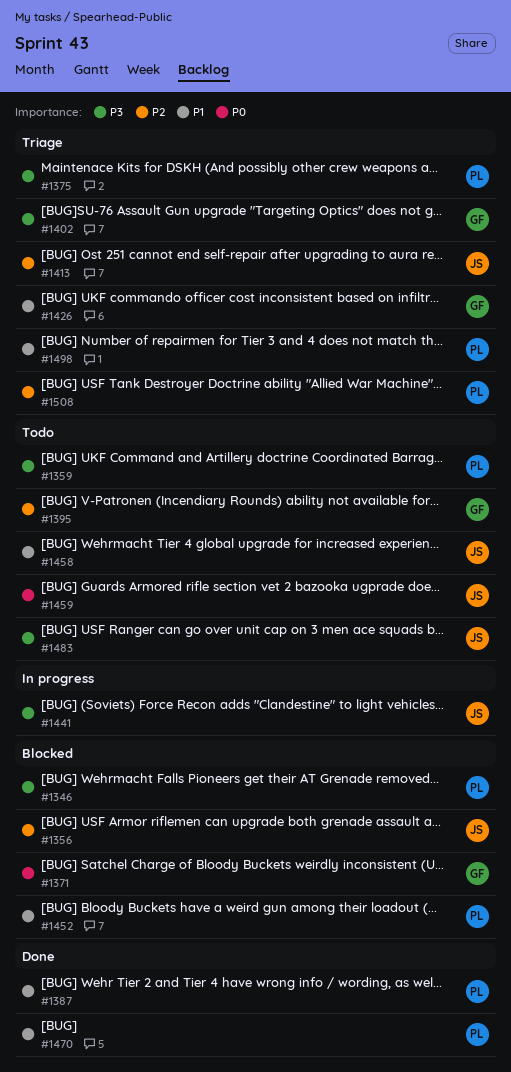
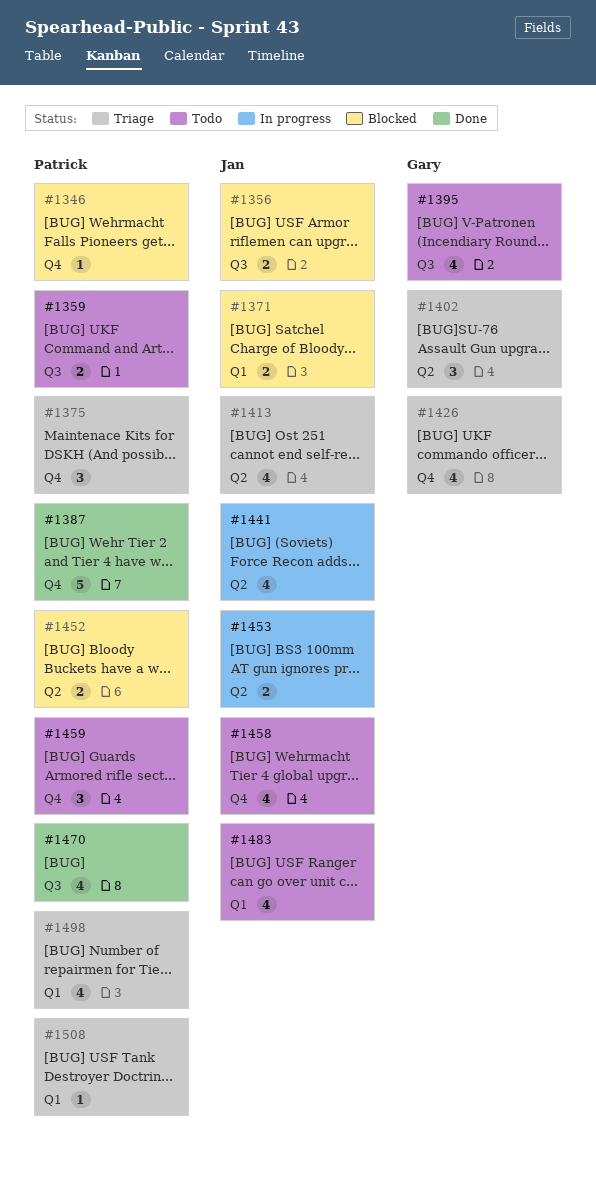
#1371, owner: Gary -> Jan
#1453: none -> present
#1459, owner: Jan -> Patrick

